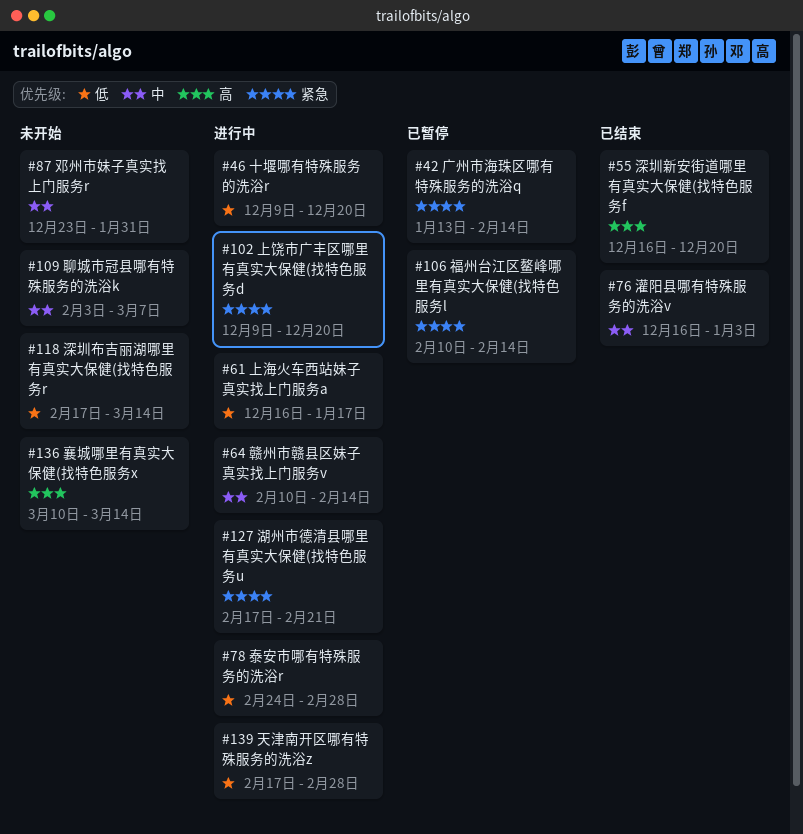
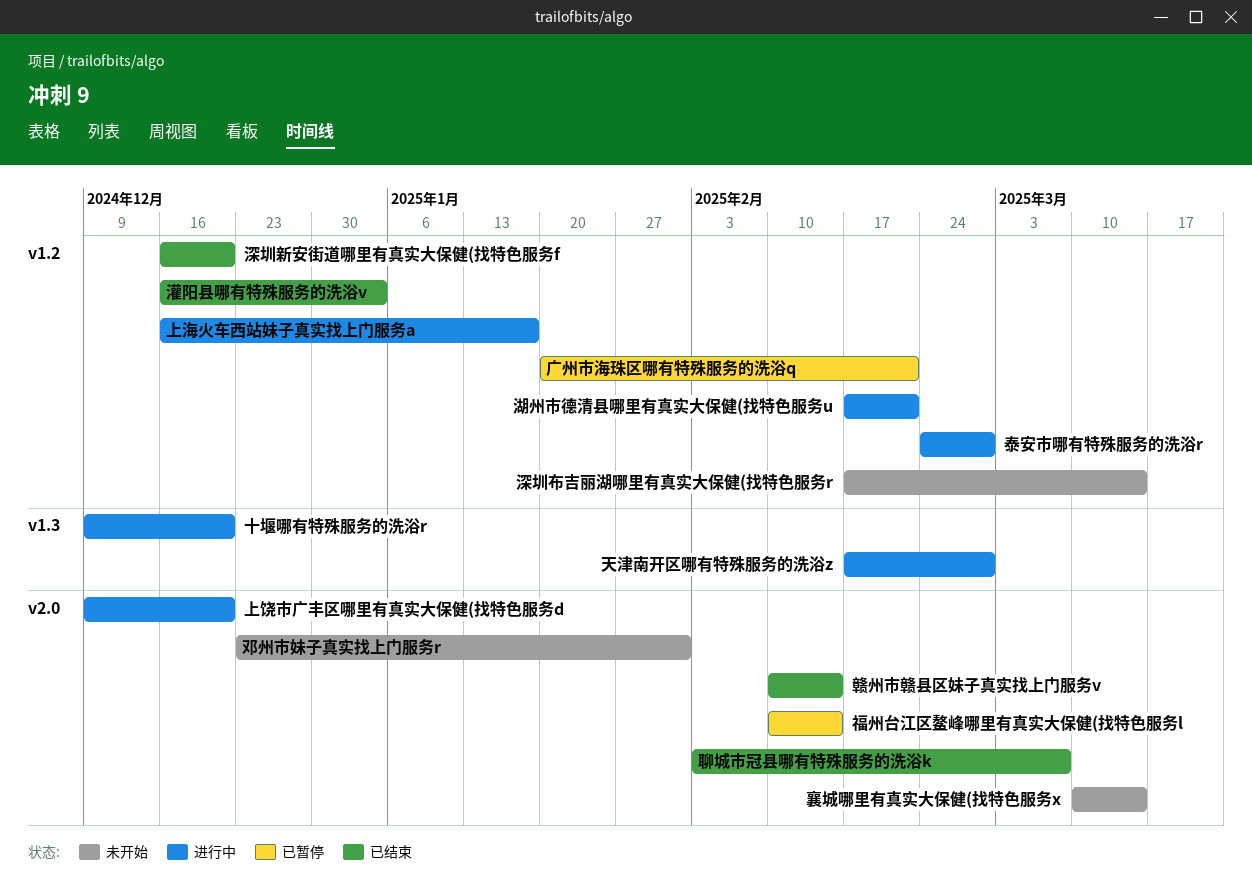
广州市海珠区哪有特殊服务的洗浴q, start: Jan 13 -> Jan 20
广州市海珠区哪有特殊服务的洗浴q, due: Feb 14 -> Feb 21
聊城市冠县哪有特殊服务的洗浴k, status: 未开始 -> 已结束
赣州市赣县区妹子真实找上门服务v, status: 进行中 -> 已结束

